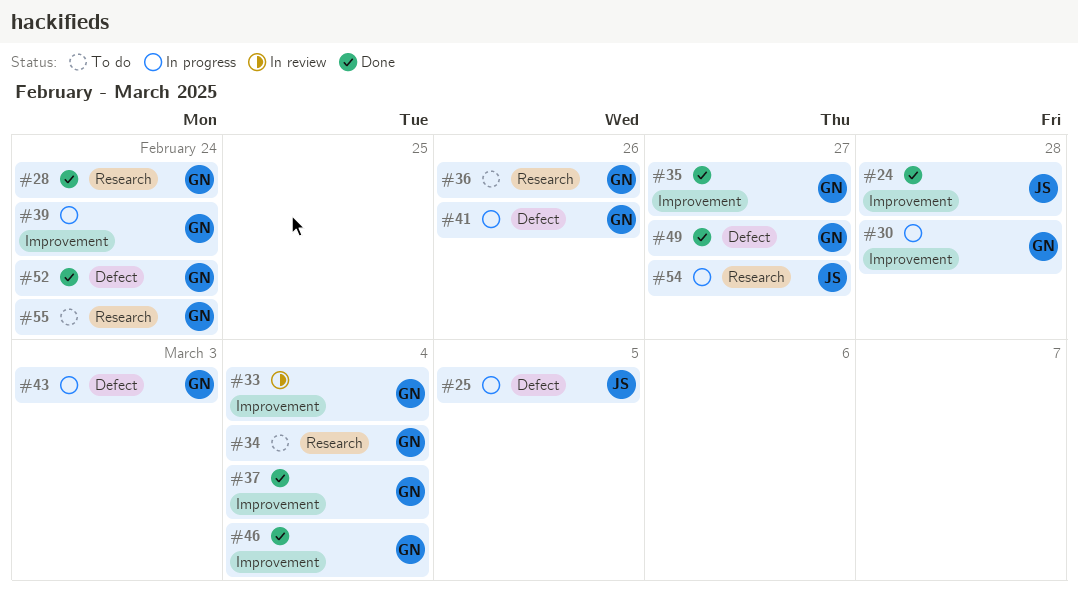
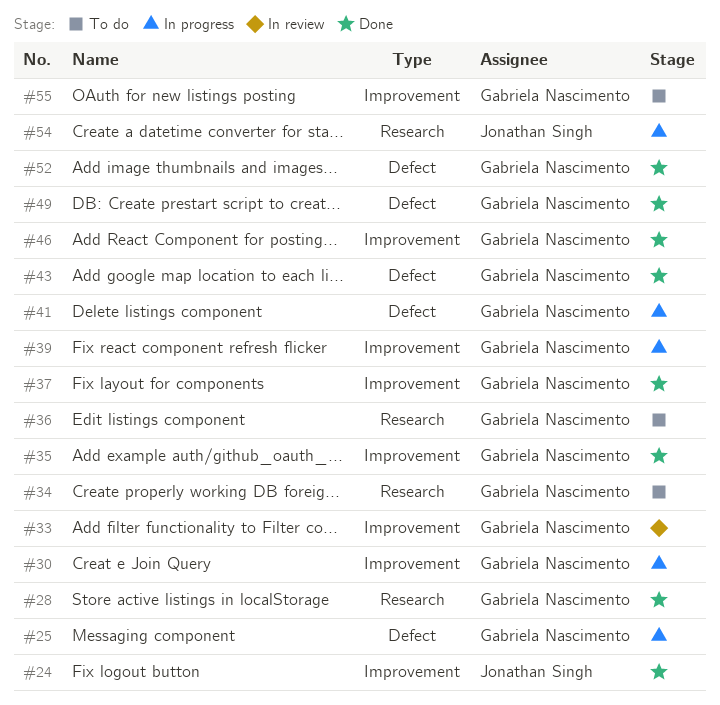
#25, owner: Jonathan Singh -> Gabriela Nascimento
#43, status: In progress -> Done
#55, label: Research -> Improvement

